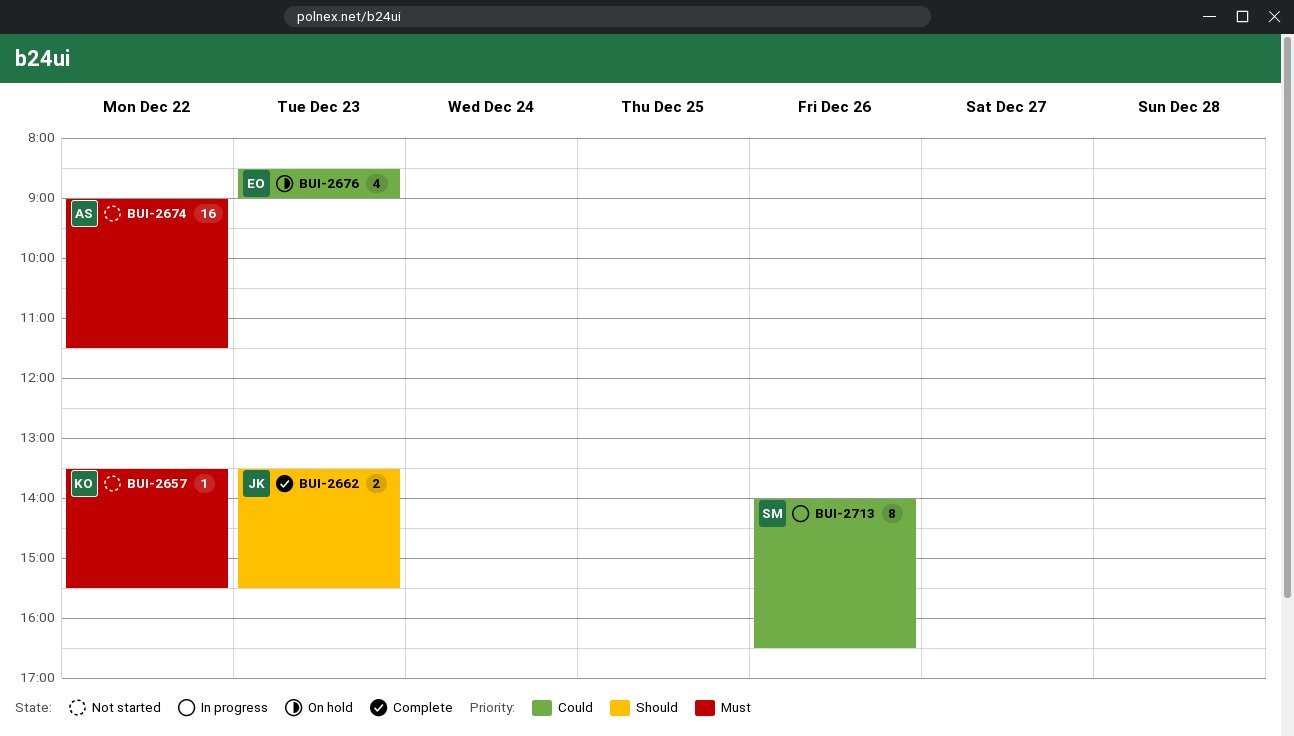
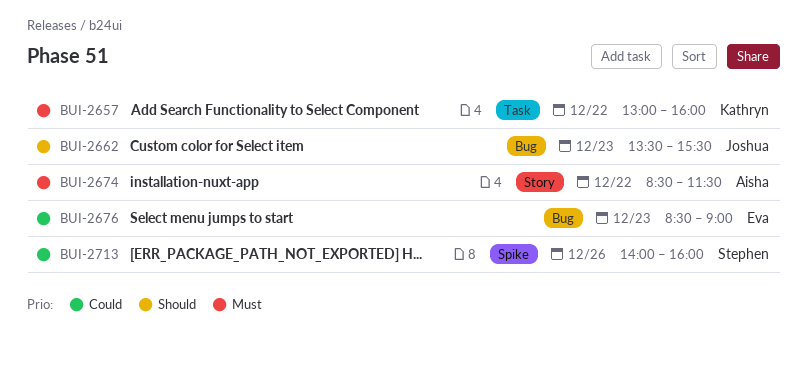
BUI-2657, begins: 13:30 -> 13:00
BUI-2657, ends: 15:30 -> 16:00
BUI-2674, begins: 09:00 -> 08:30
BUI-2713, ends: 16:30 -> 16:00

